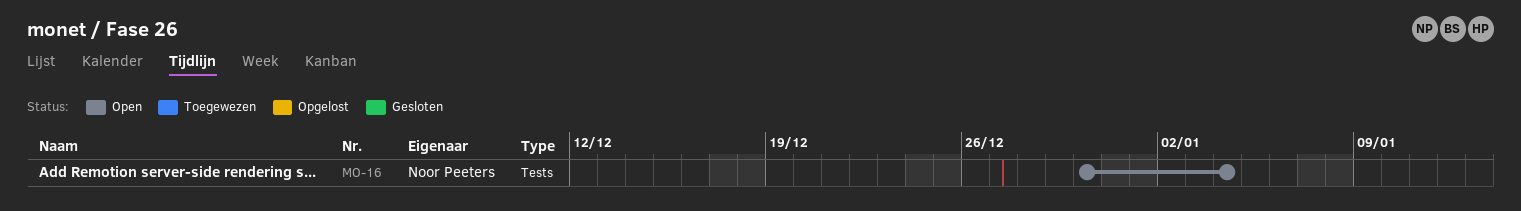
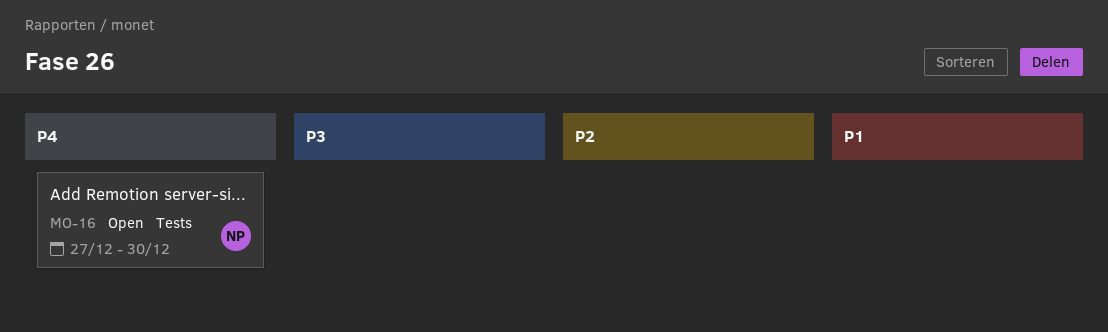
MO-16, start: Dec 30 -> Dec 27
MO-16, due: Jan 4 -> Dec 30

